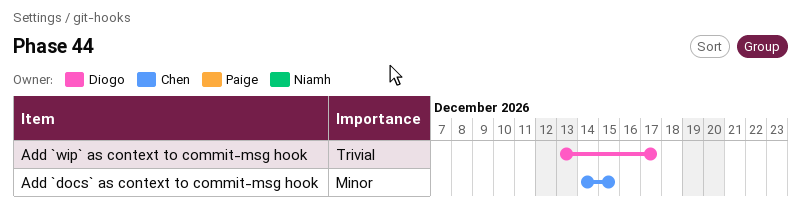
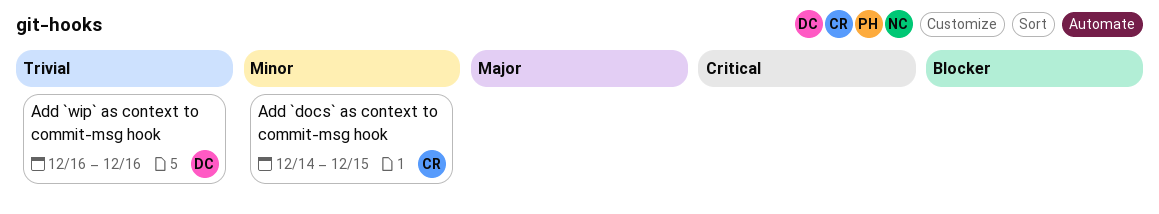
Add `wip` as context to commit-msg hook, start: Dec 13 -> Dec 16
Add `wip` as context to commit-msg hook, due: Dec 17 -> Dec 16

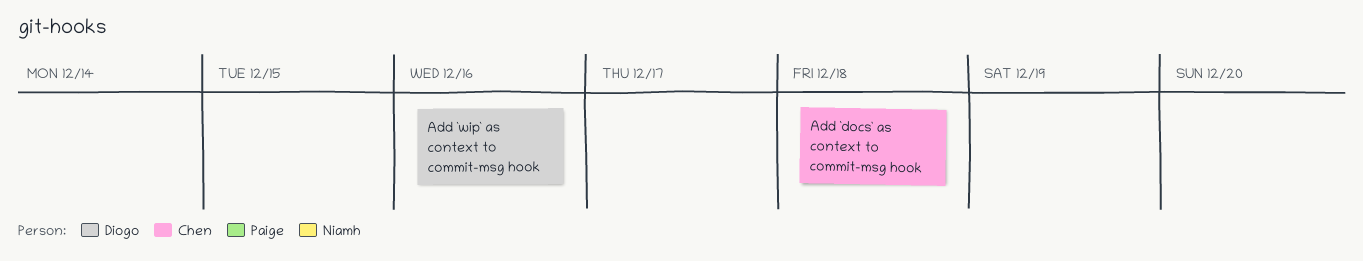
Add `docs` as context to commit-msg hook, due: Dec 15 -> Dec 18

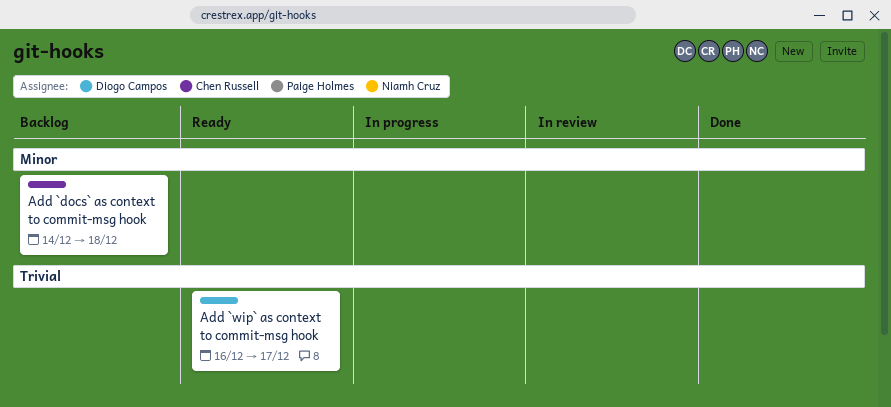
Add `wip` as context to commit-msg hook, due: Dec 16 -> Dec 17

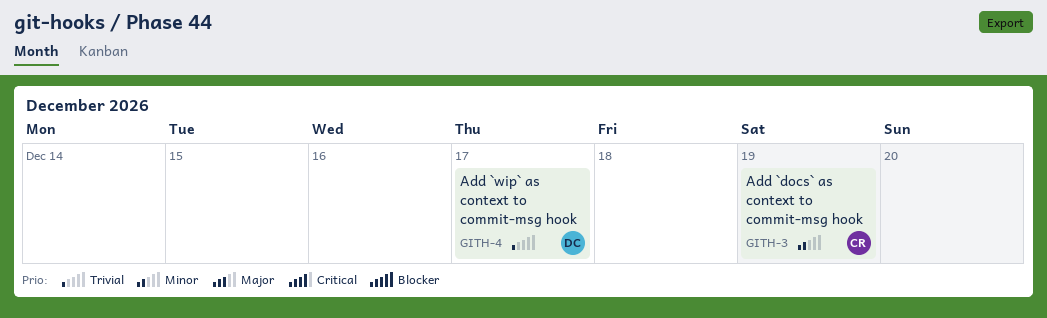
Add `docs` as context to commit-msg hook, due: Dec 18 -> Dec 19

